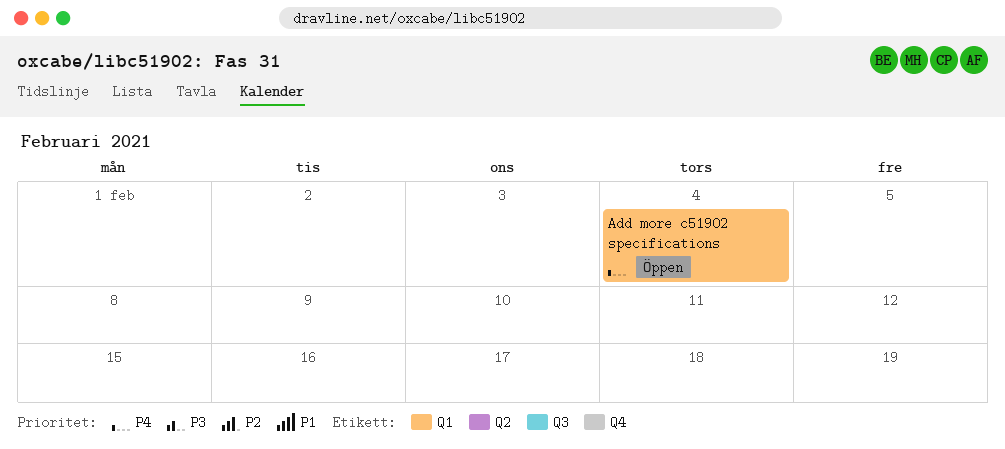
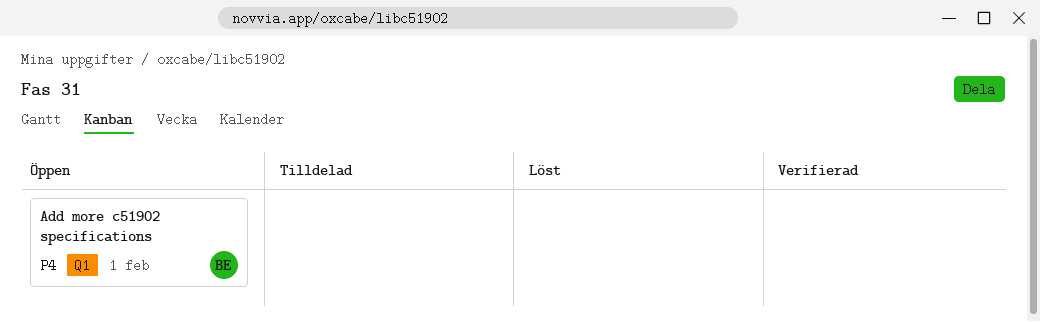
Add more c51902 specifications, due: Feb 4 -> Feb 1

